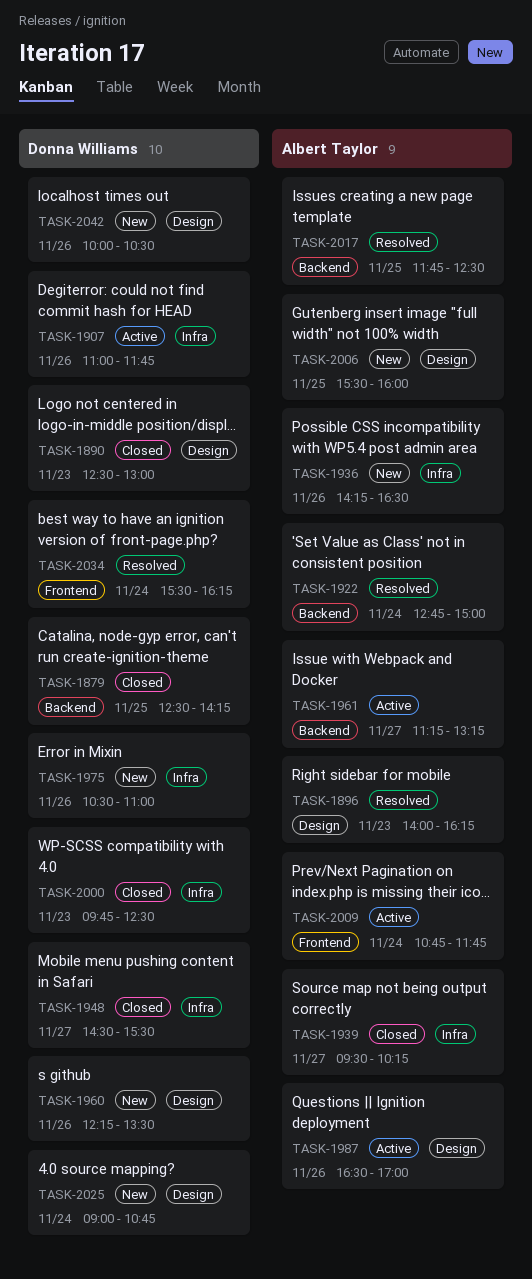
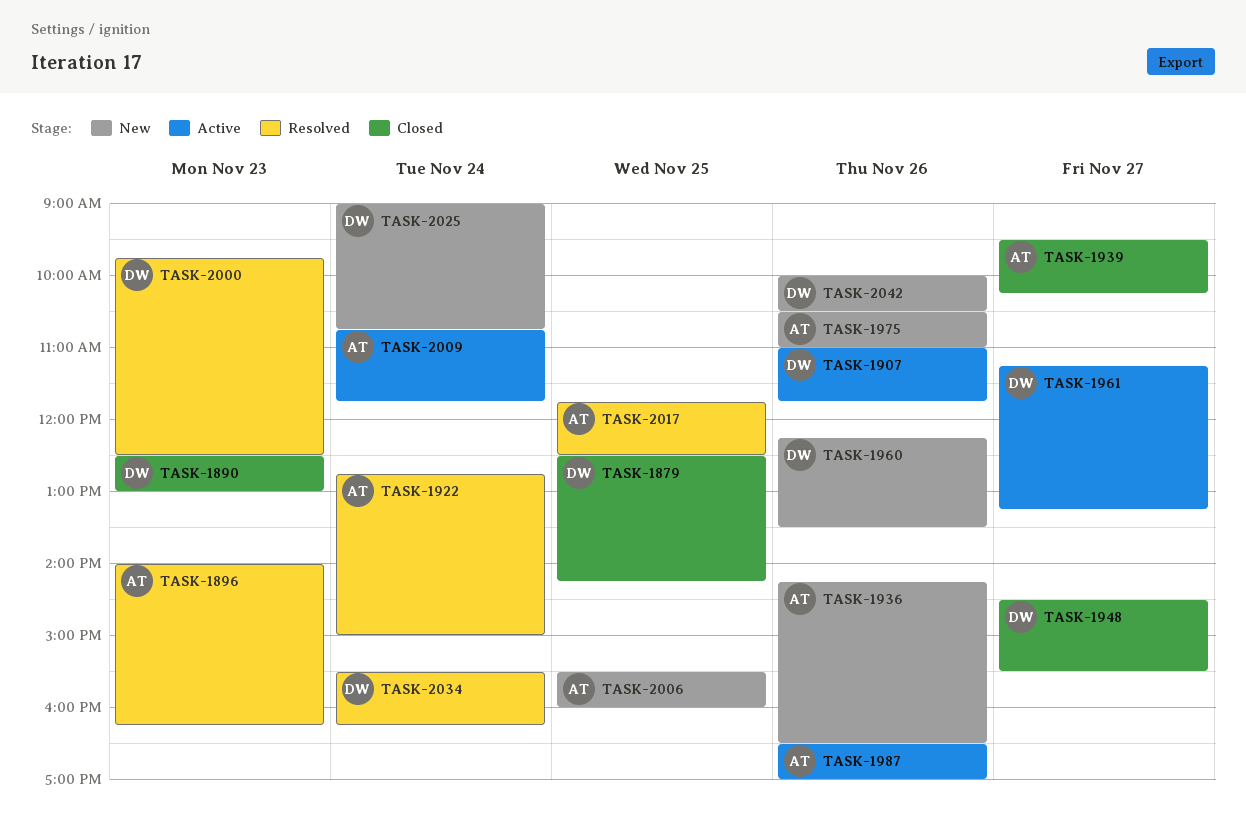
TASK-1961, owner: Albert Taylor -> Donna Williams
TASK-1975, owner: Donna Williams -> Albert Taylor
TASK-2000, status: Closed -> Resolved

